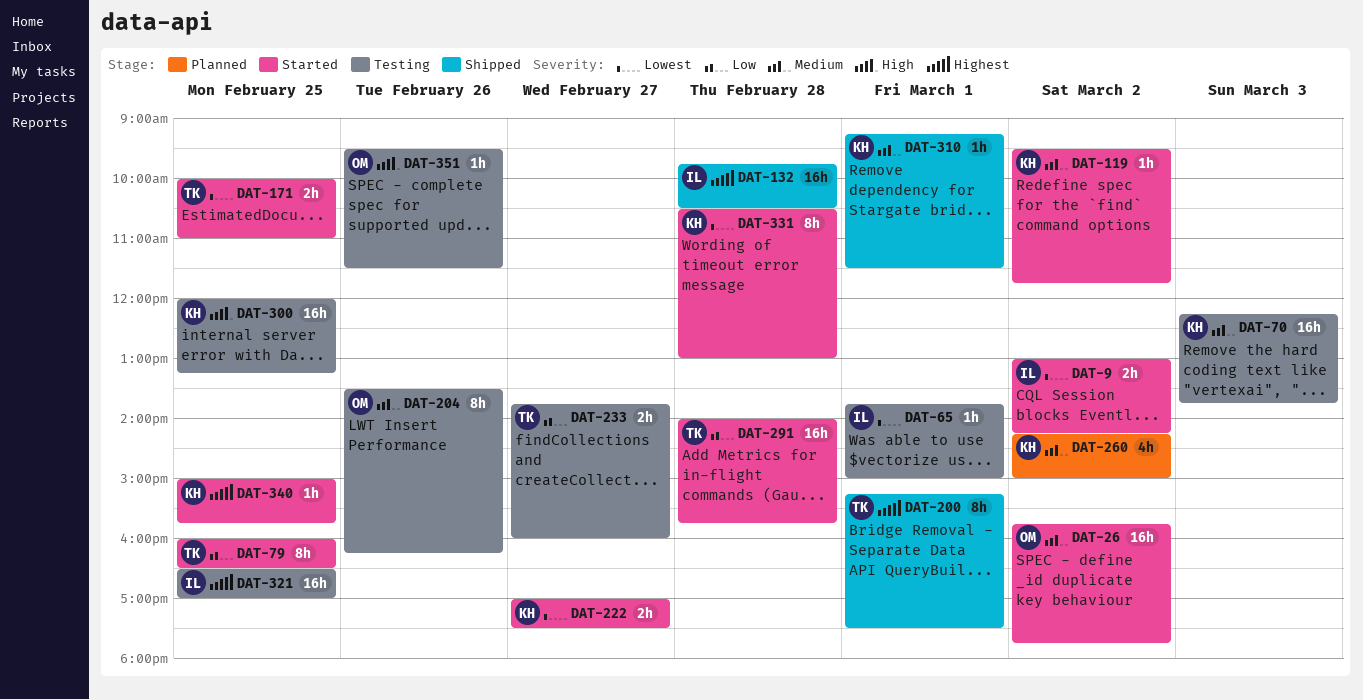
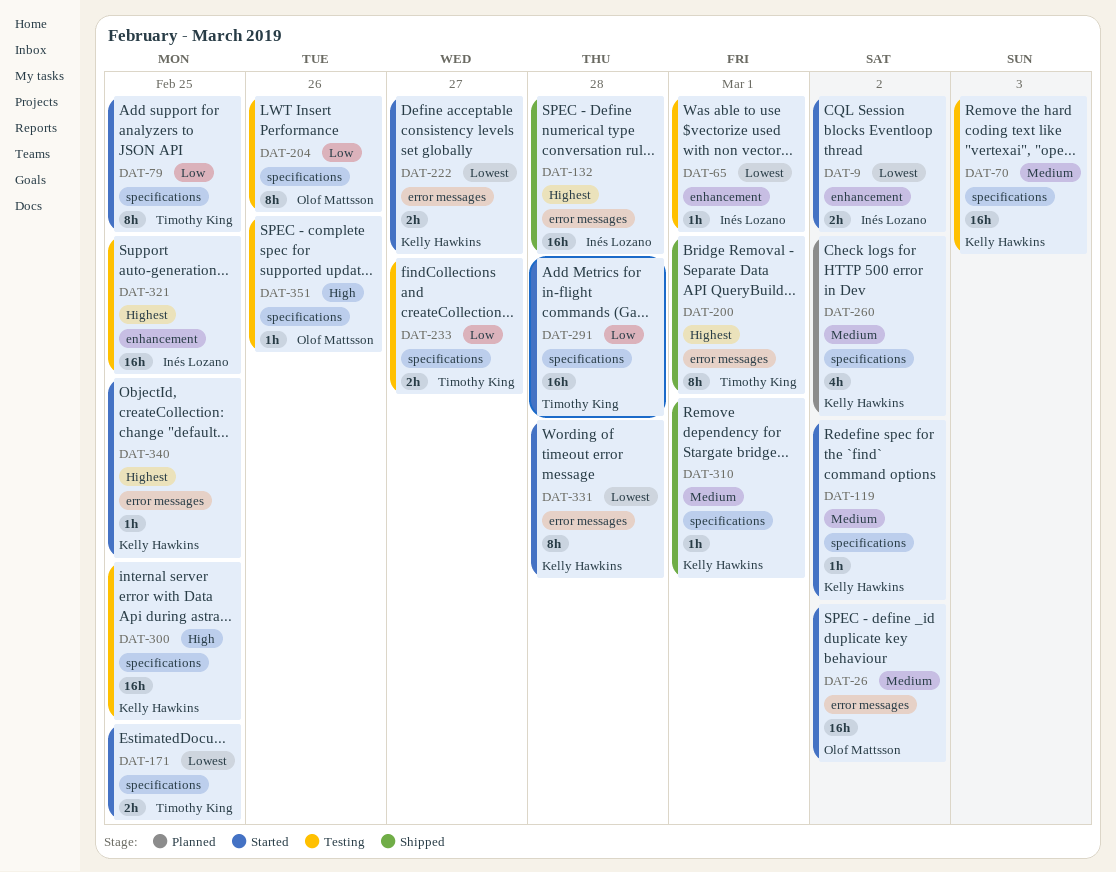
DAT-204, priority: Medium -> Low

